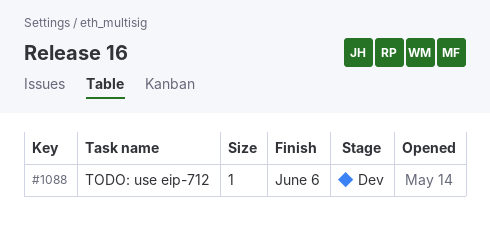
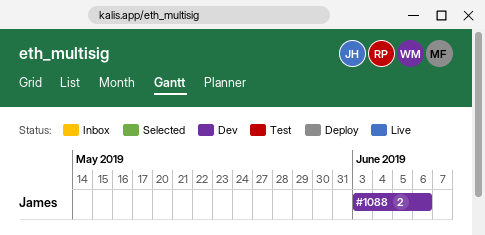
#1088, estimate: 1 -> 2

